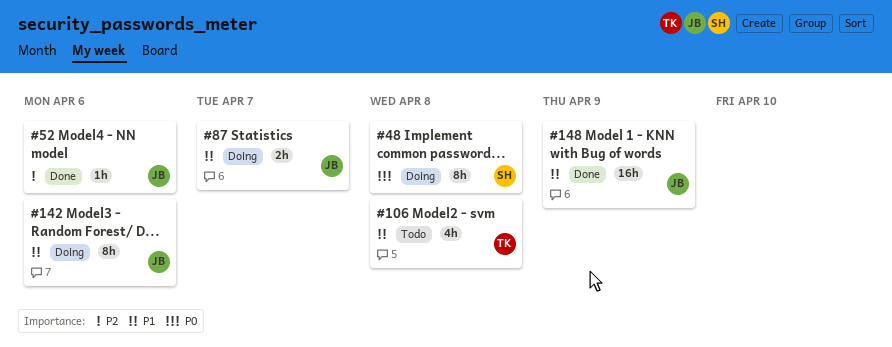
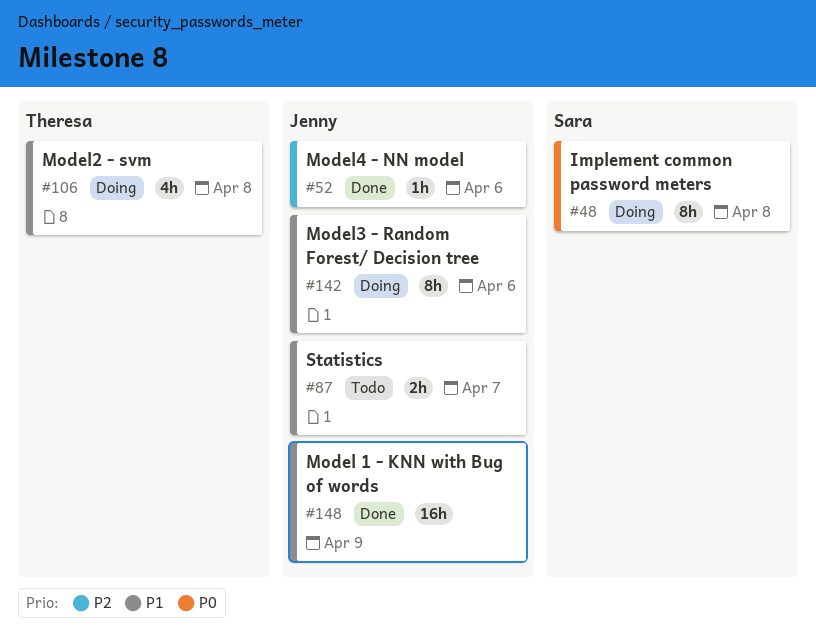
#87, status: Doing -> Todo
#106, status: Todo -> Doing

